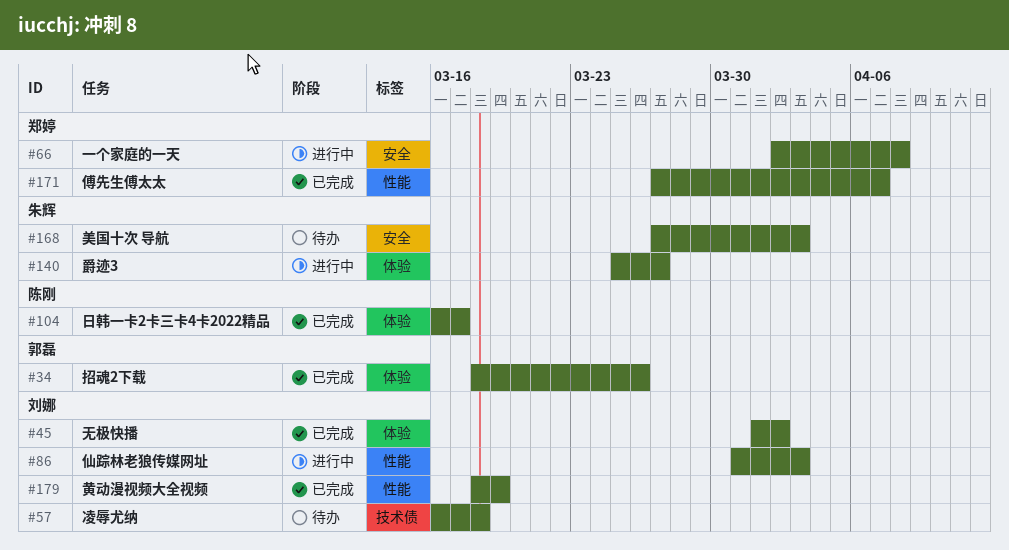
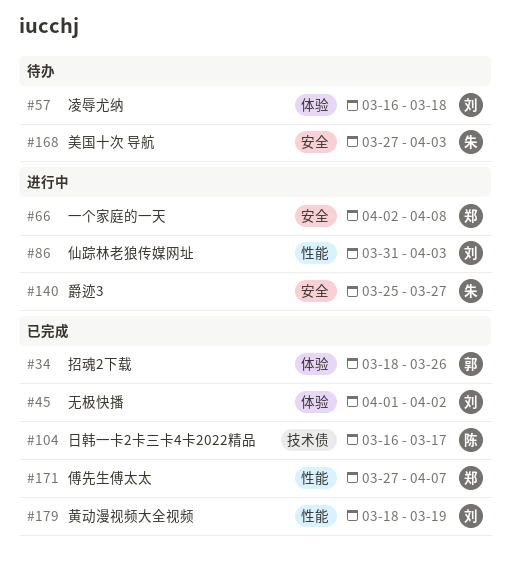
#57, label: 技术债 -> 体验
#104, label: 体验 -> 技术债
#140, label: 体验 -> 安全

